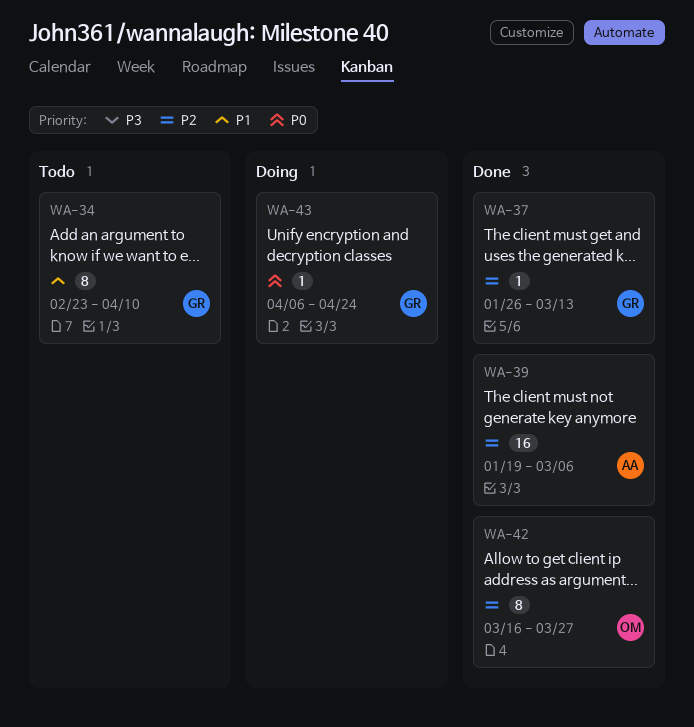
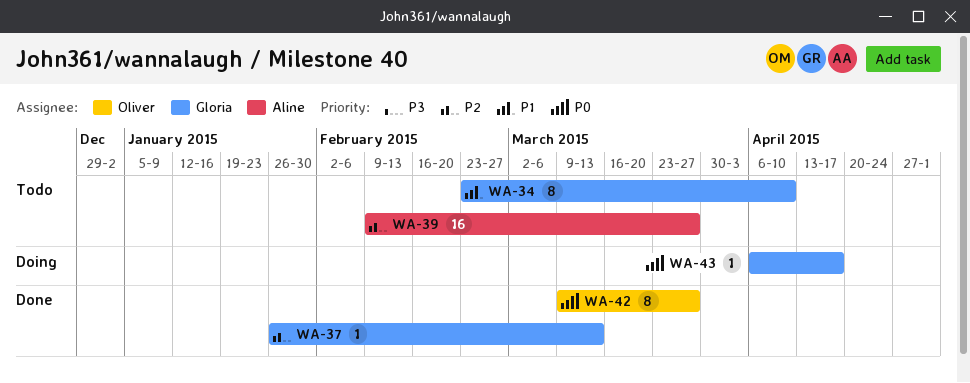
WA-39, status: Done -> Todo
WA-39, start: Jan 19 -> Feb 9
WA-39, due: Mar 6 -> Mar 27
WA-42, priority: P2 -> P0
WA-42, start: Mar 16 -> Mar 9
WA-43, due: Apr 24 -> Apr 17

